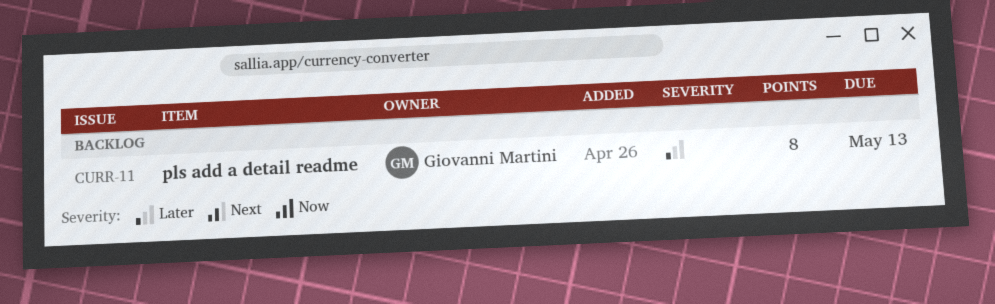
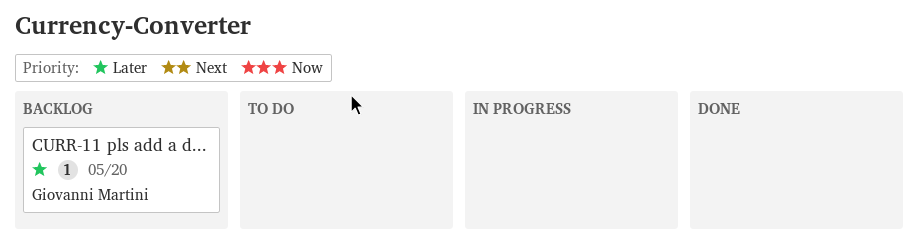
CURR-11, estimate: 8 -> 1
CURR-11, due: May 13 -> May 20

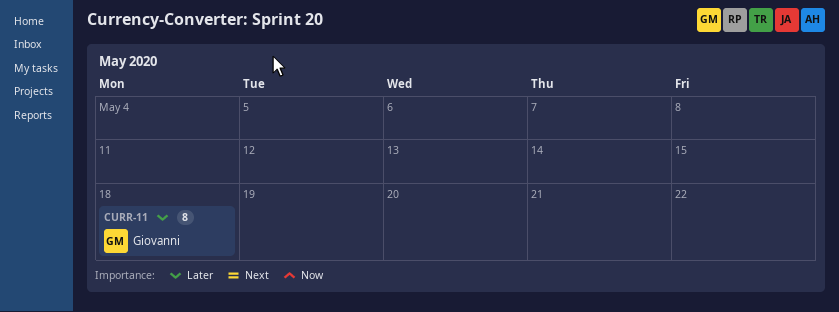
CURR-11, estimate: 1 -> 8
CURR-11, due: May 20 -> May 18

